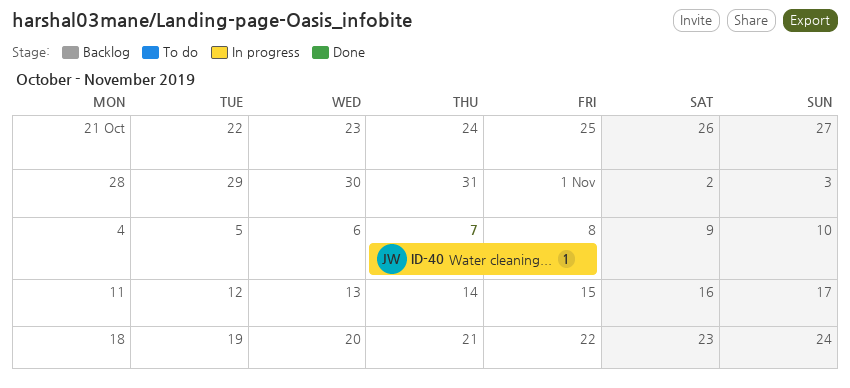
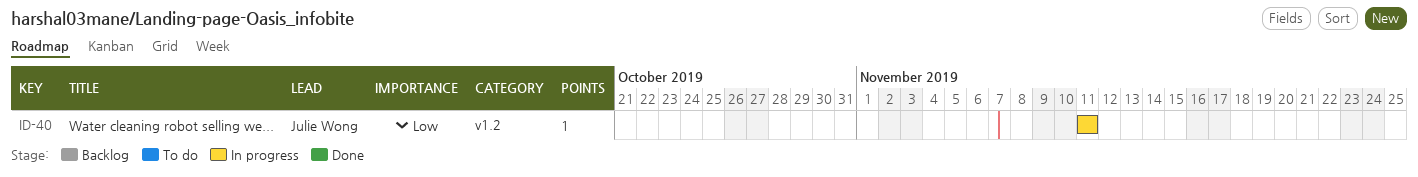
ID-40, start: Nov 7 -> Nov 11
ID-40, due: Nov 8 -> Nov 11

